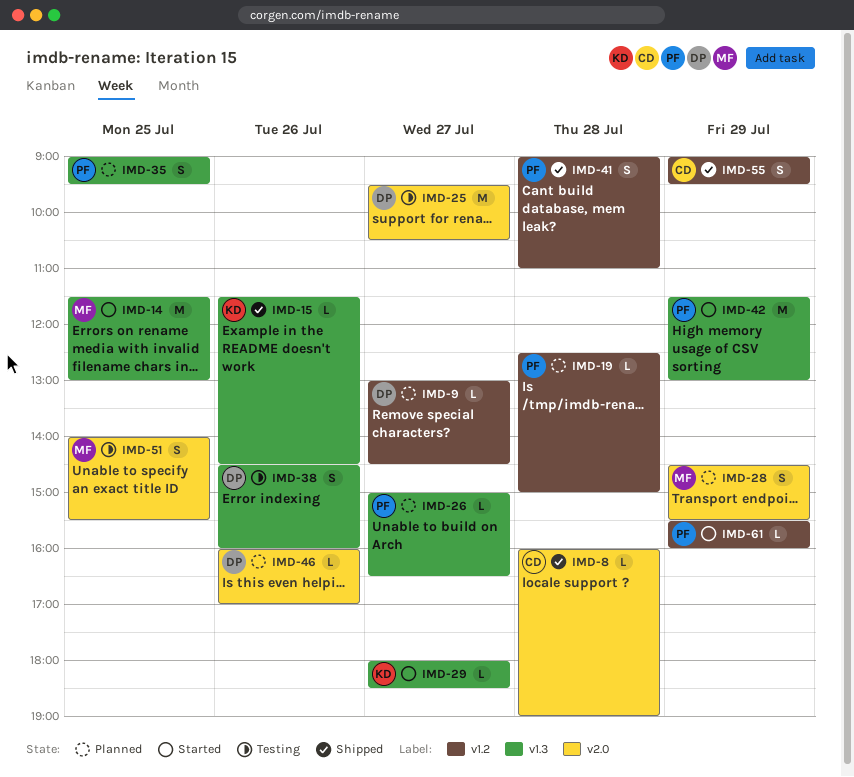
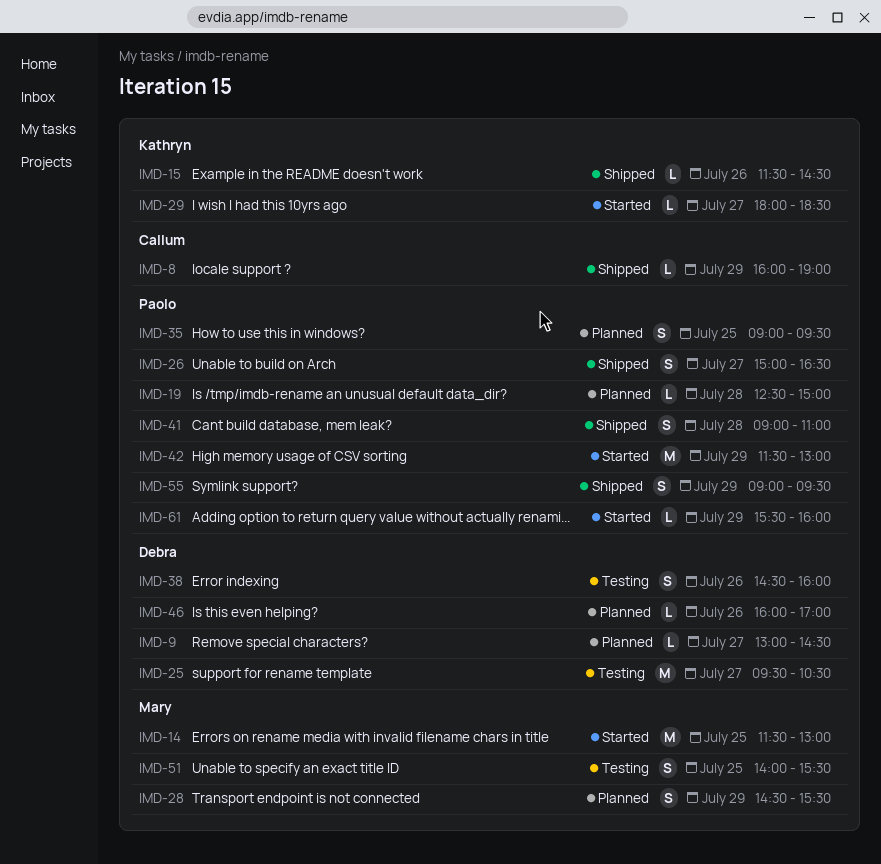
IMD-8, day: Jul 28 -> Jul 29
IMD-26, status: Planned -> Shipped
IMD-26, estimate: L -> S
IMD-55, owner: Callum -> Paolo

